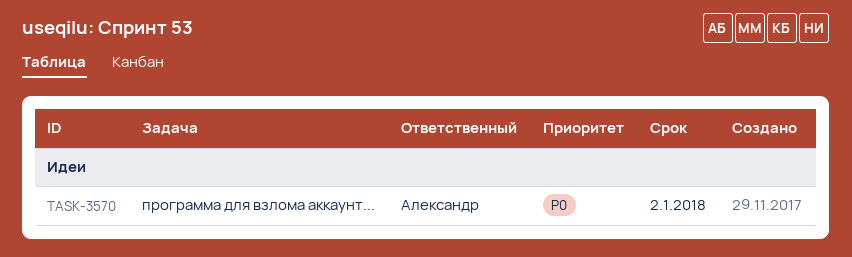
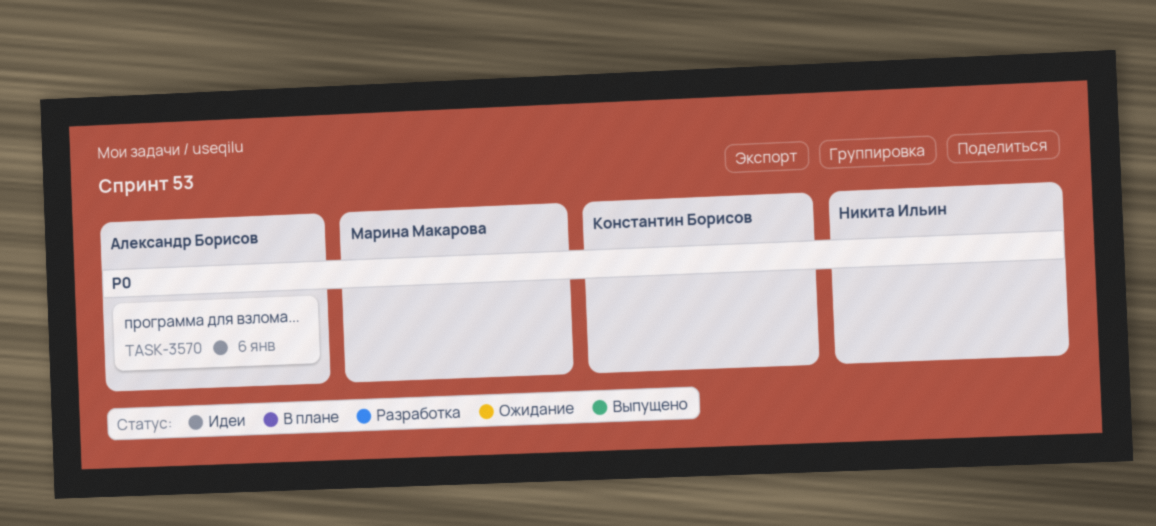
TASK-3570, due: Jan 2 -> Jan 6

